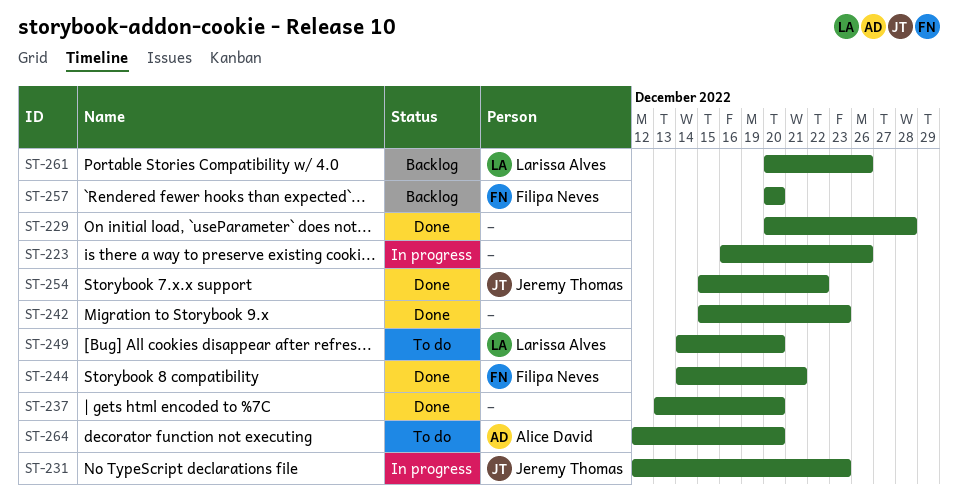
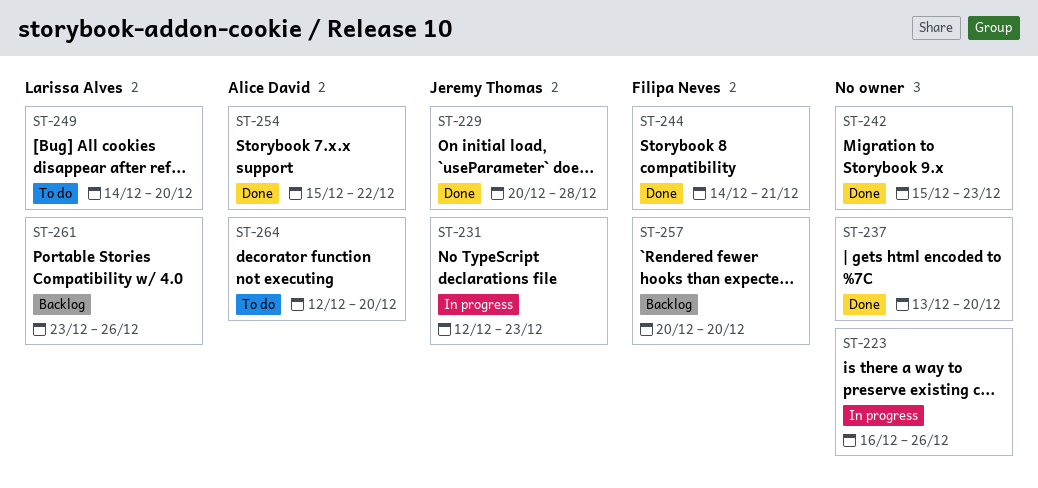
ST-229, owner: none -> Jeremy Thomas
ST-254, owner: Jeremy Thomas -> Alice David
ST-261, start: Dec 20 -> Dec 23

